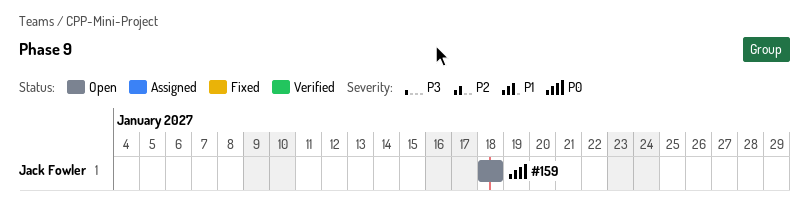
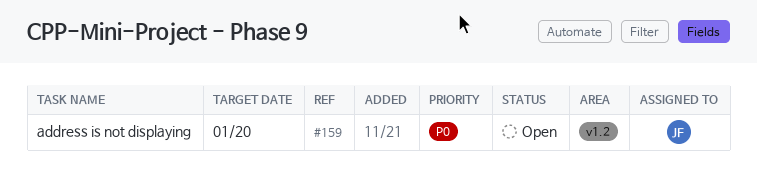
#159, due: Jan 18 -> Jan 20

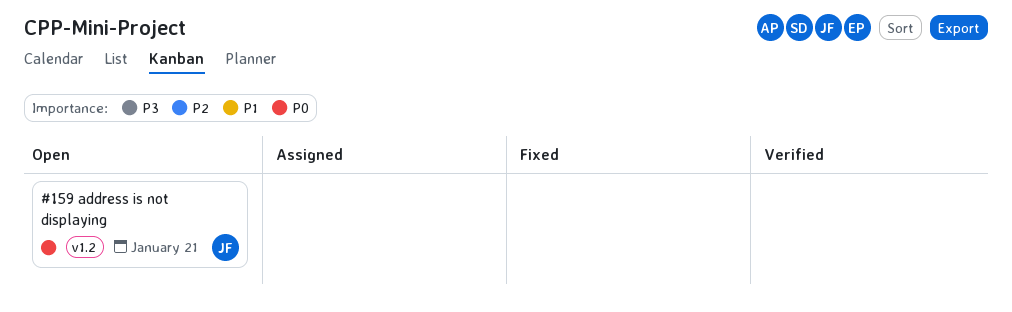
#159, due: Jan 20 -> Jan 21

